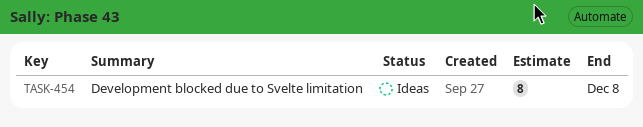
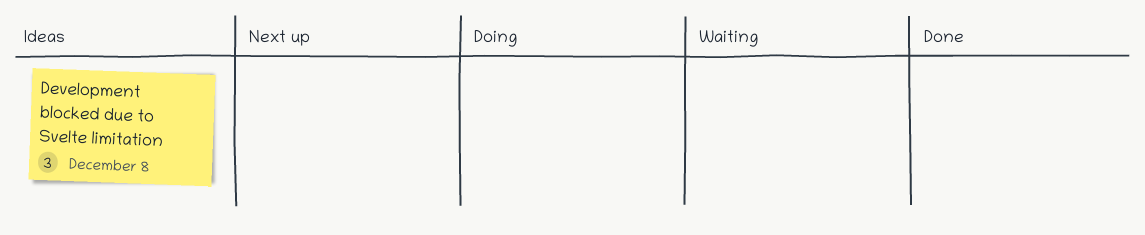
Development blocked due to Svelte limitation, estimate: 8 -> 3

